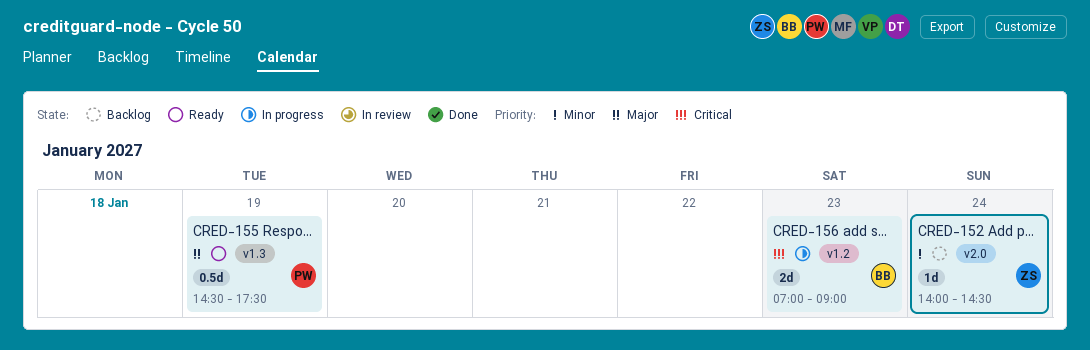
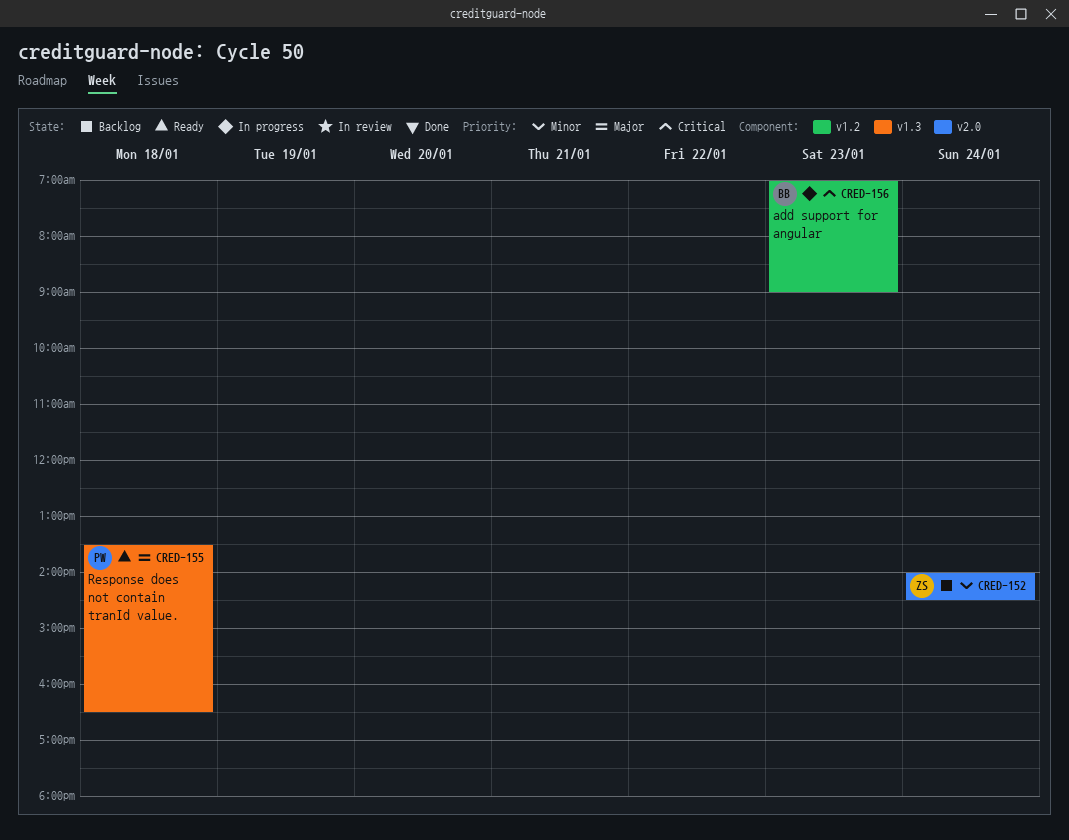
CRED-155, day: Jan 19 -> Jan 18
CRED-155, begins: 14:30 -> 13:30
CRED-155, ends: 17:30 -> 16:30

